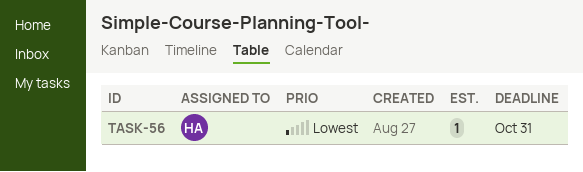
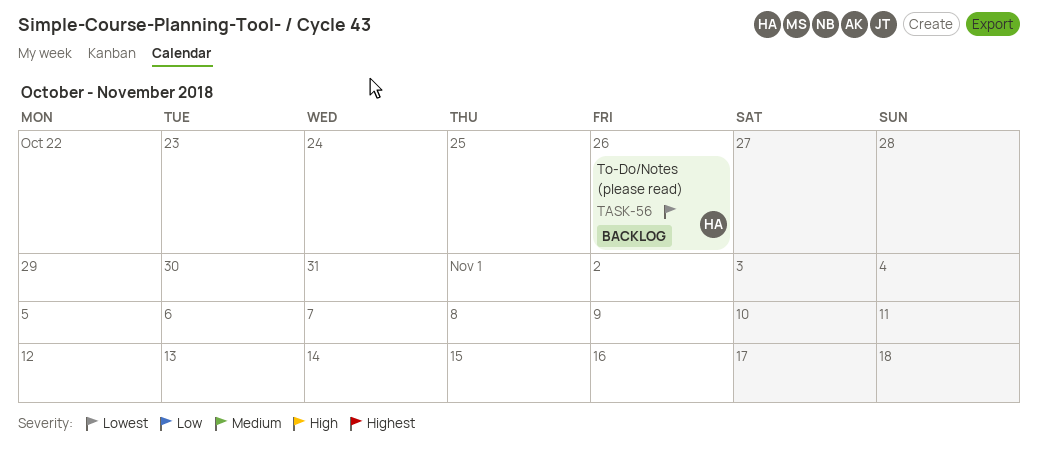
TASK-56, due: Oct 31 -> Oct 26

